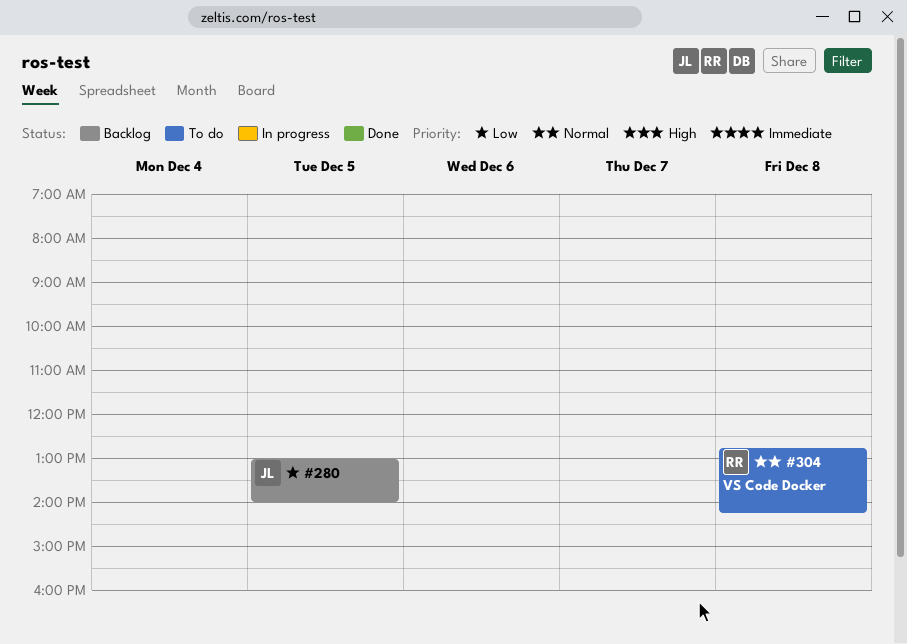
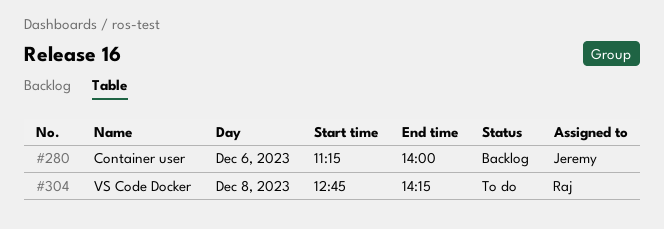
#280, day: Dec 5 -> Dec 6
#280, begins: 13:00 -> 11:15

